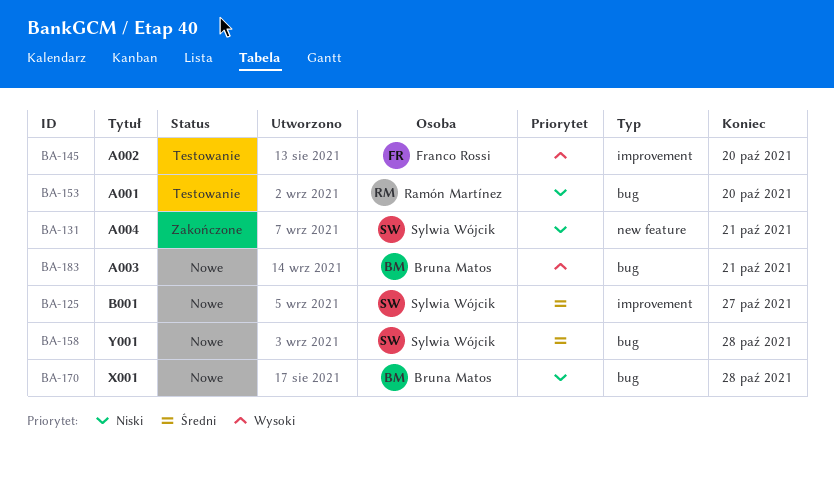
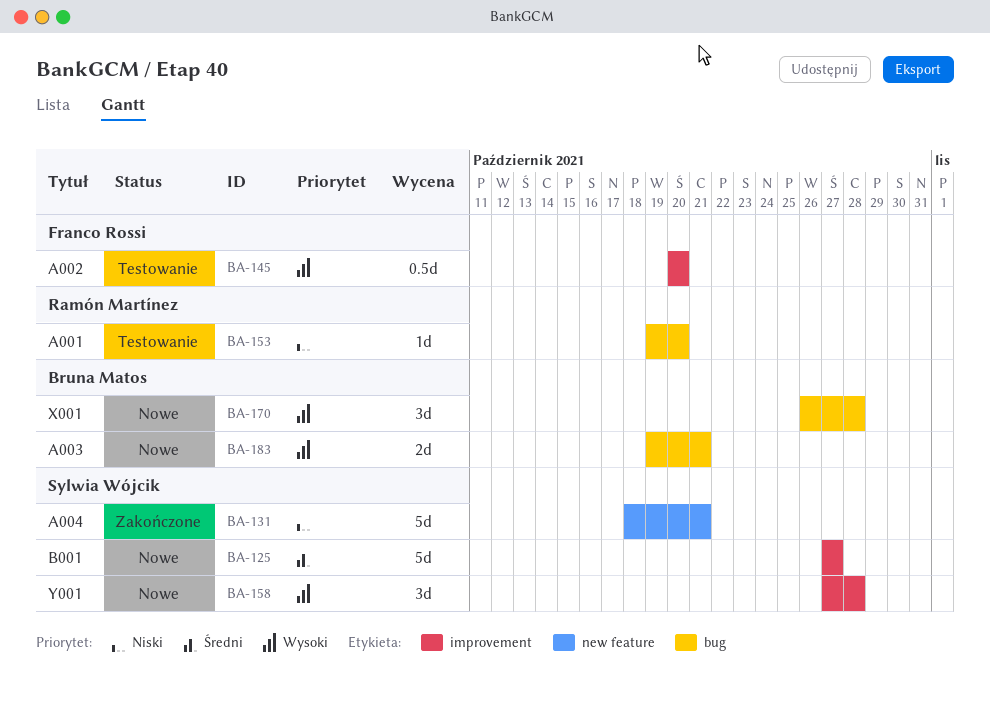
BA-158, priority: Średni -> Wysoki
BA-158, label: bug -> improvement
BA-170, priority: Niski -> Wysoki

